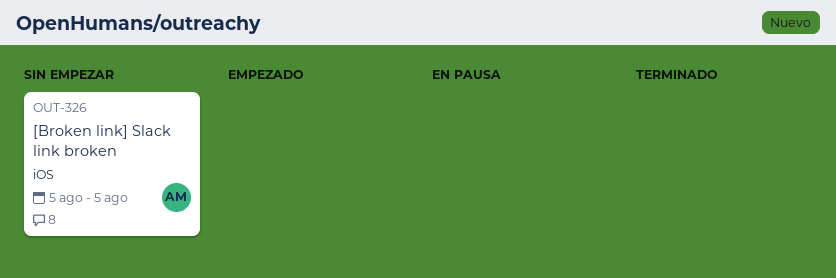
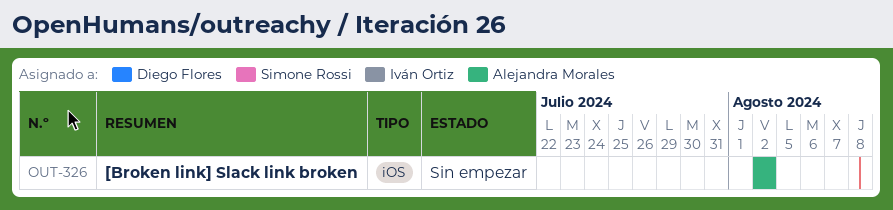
OUT-326, start: Aug 5 -> Aug 2
OUT-326, due: Aug 5 -> Aug 2

